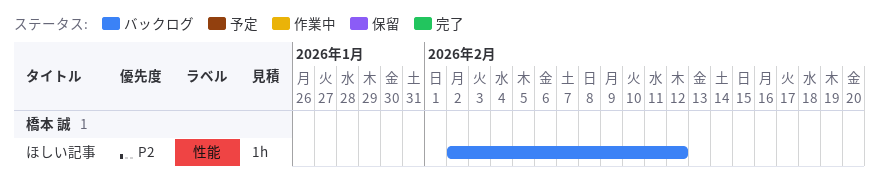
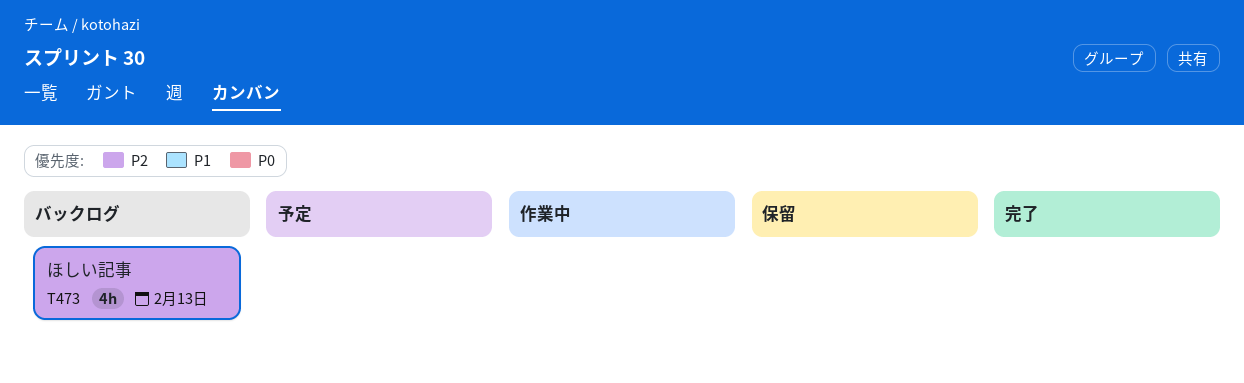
ほしい記事, estimate: 1h -> 4h
ほしい記事, due: Feb 12 -> Feb 13

